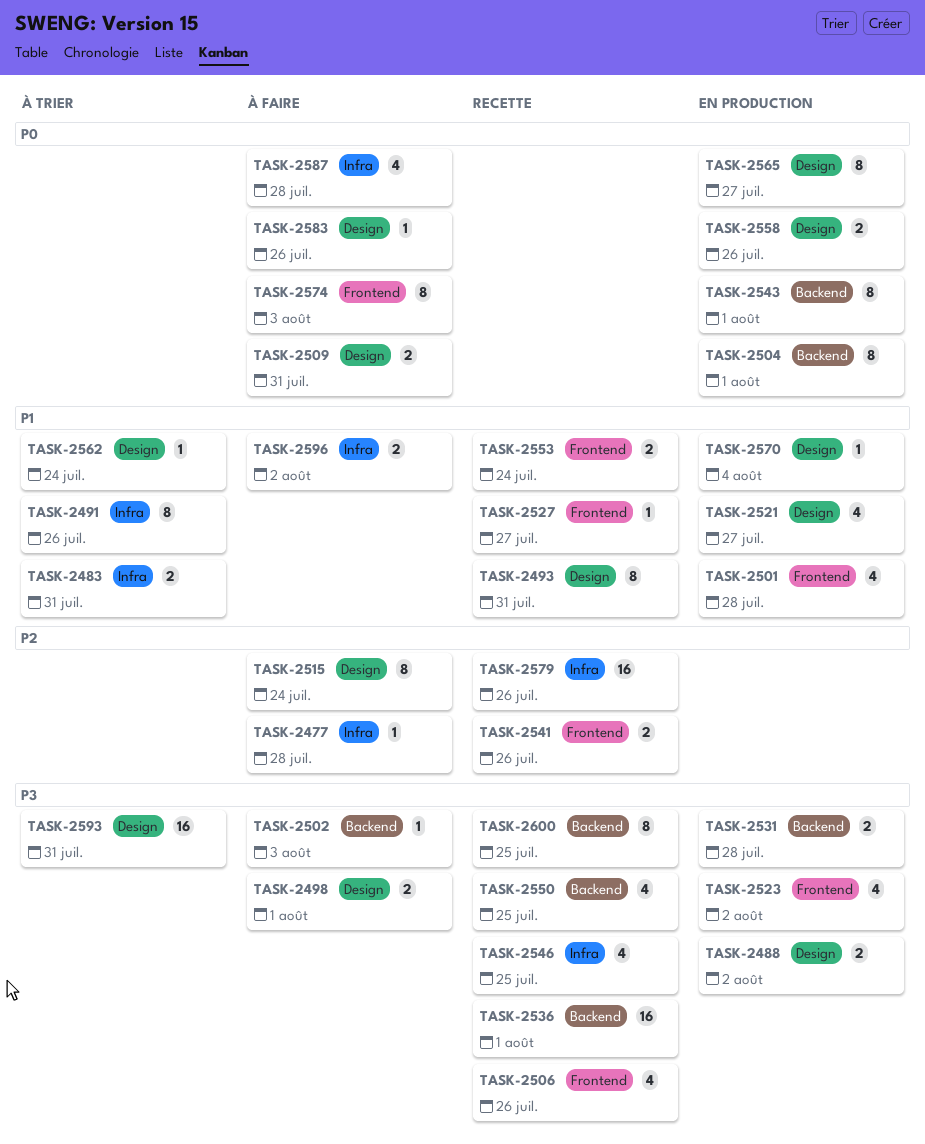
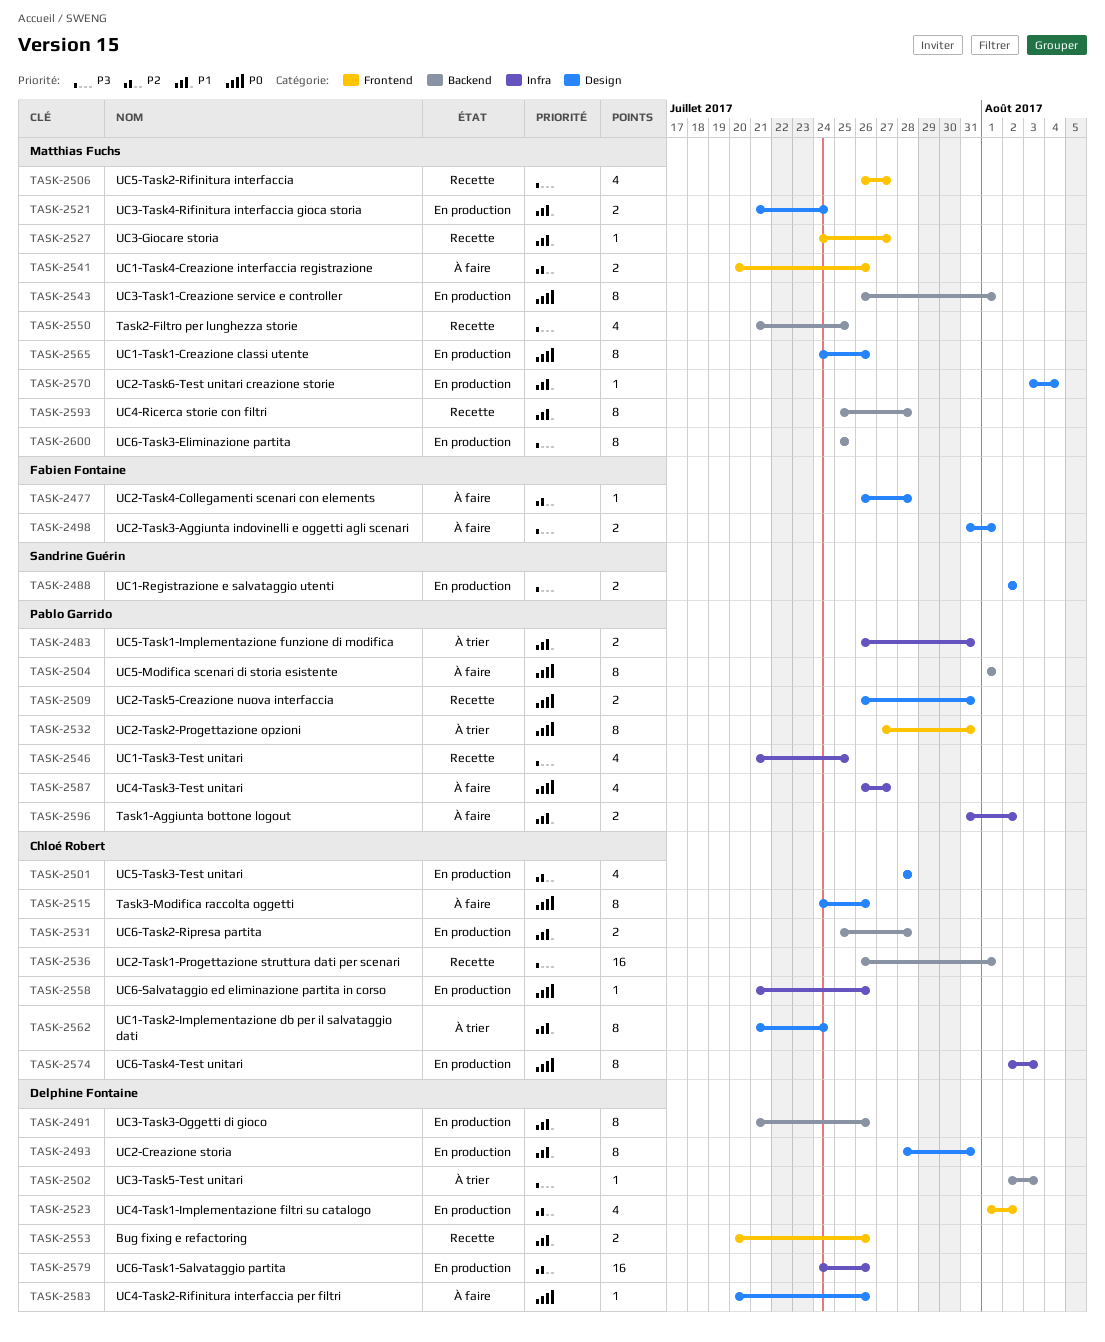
TASK-2477, label: Infra -> Design
TASK-2491, status: À trier -> En production
TASK-2491, label: Infra -> Backend
TASK-2493, status: Recette -> En production
TASK-2501, priority: P1 -> P2
TASK-2501, label: Frontend -> Design
TASK-2502, status: À faire -> À trier
TASK-2504, status: En production -> À faire
TASK-2506, due: Jul 26 -> Jul 27
TASK-2509, status: À faire -> Recette
TASK-2515, priority: P2 -> P0
TASK-2515, due: Jul 24 -> Jul 26
TASK-2521, estimate: 4 -> 2
TASK-2521, due: Jul 27 -> Jul 24
TASK-2523, priority: P3 -> P2
TASK-2531, priority: P3 -> P1
TASK-2532: none -> present
TASK-2541, status: Recette -> À faire
TASK-2553, due: Jul 24 -> Jul 26
TASK-2558, label: Design -> Infra
TASK-2558, estimate: 2 -> 1
TASK-2562, estimate: 1 -> 8
TASK-2565, due: Jul 27 -> Jul 26
TASK-2574, status: À faire -> En production
TASK-2574, label: Frontend -> Infra
TASK-2579, status: Recette -> En production
TASK-2587, due: Jul 28 -> Jul 27
TASK-2593, status: À trier -> Recette
TASK-2593, priority: P3 -> P1
TASK-2593, label: Design -> Backend
TASK-2593, estimate: 16 -> 8
TASK-2593, due: Jul 31 -> Jul 28
TASK-2600, status: Recette -> En production

